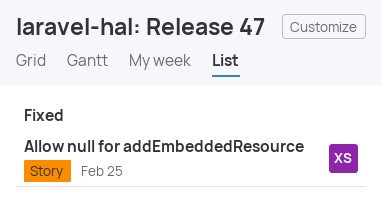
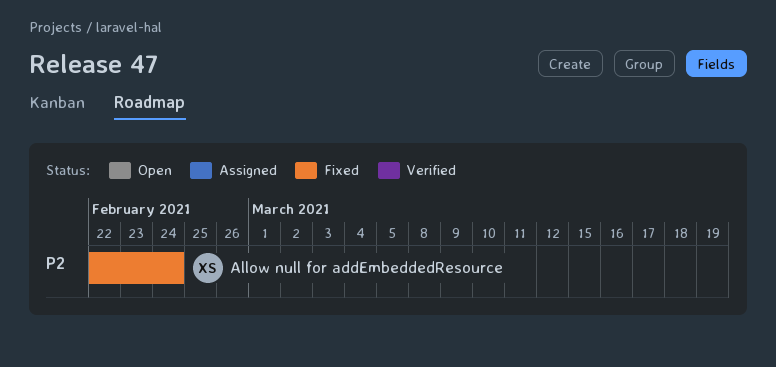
Allow null for addEmbeddedResource, due: Feb 25 -> Feb 24

